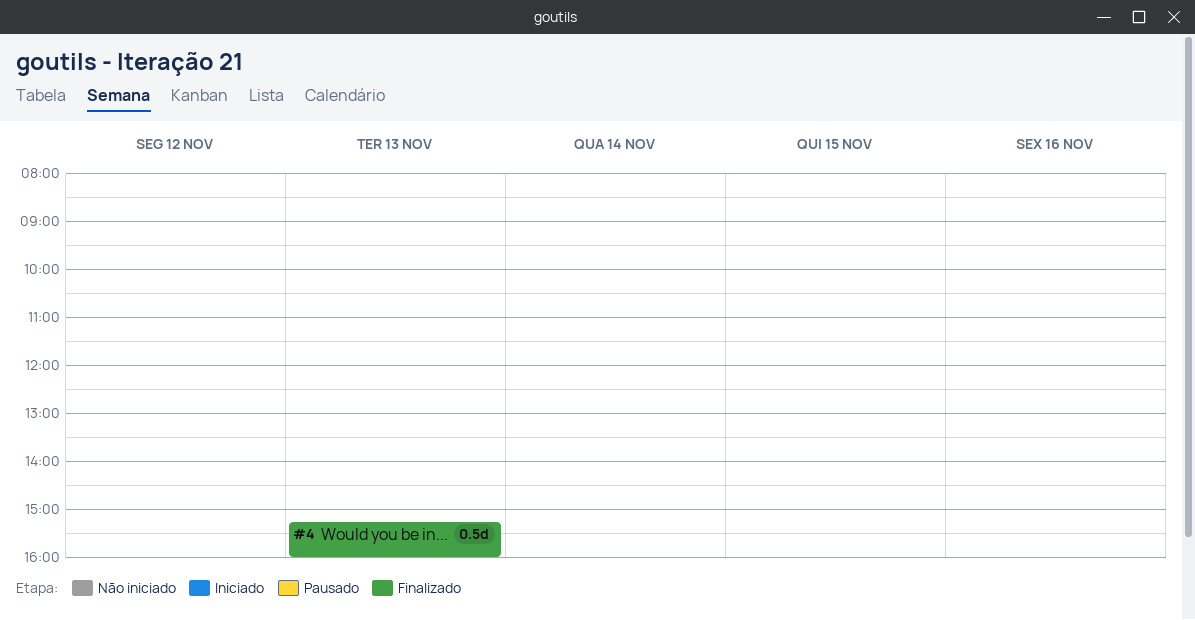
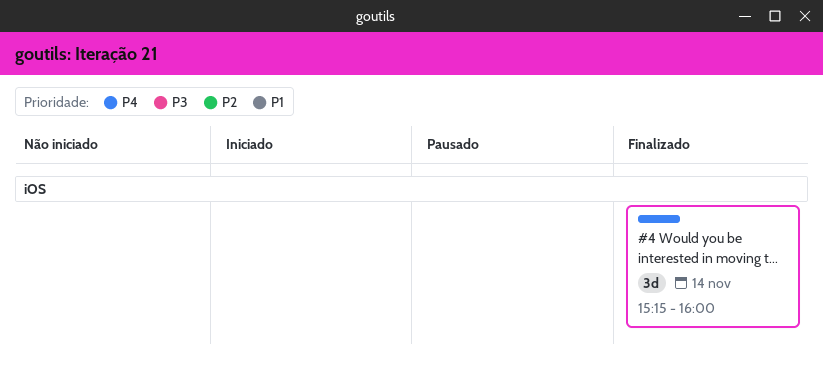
#4, estimate: 0.5d -> 3d
#4, day: Nov 13 -> Nov 14

